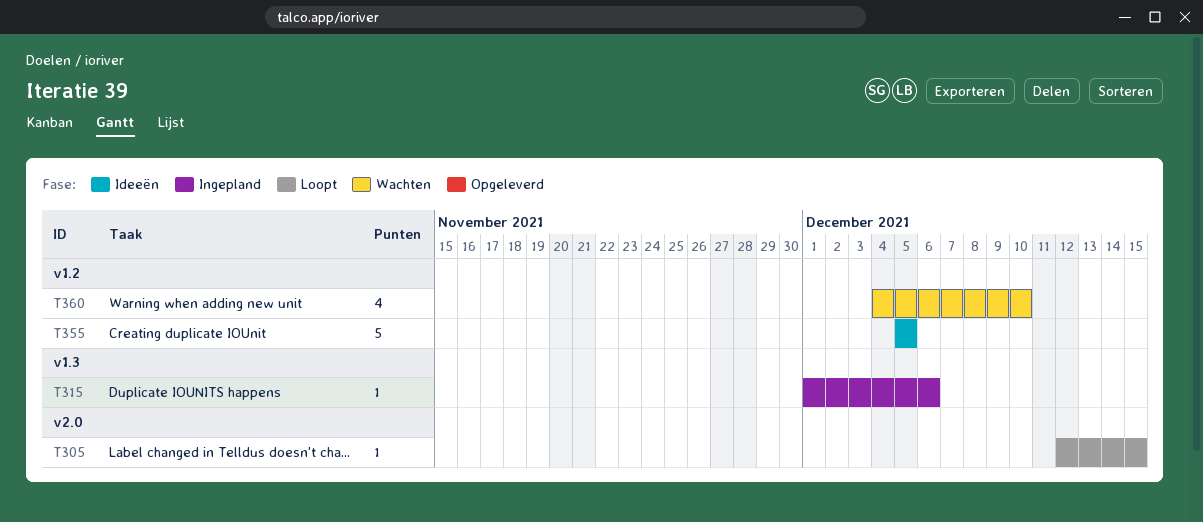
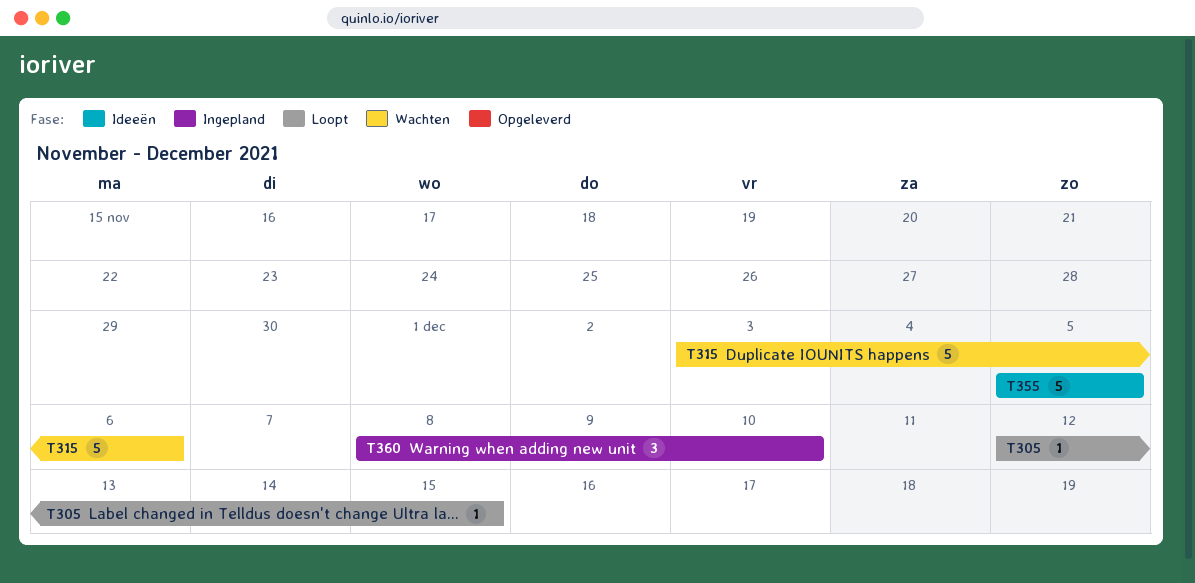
T315, status: Ingepland -> Wachten
T315, estimate: 1 -> 5
T315, start: Dec 1 -> Dec 3
T360, status: Wachten -> Ingepland
T360, estimate: 4 -> 3
T360, start: Dec 4 -> Dec 8

